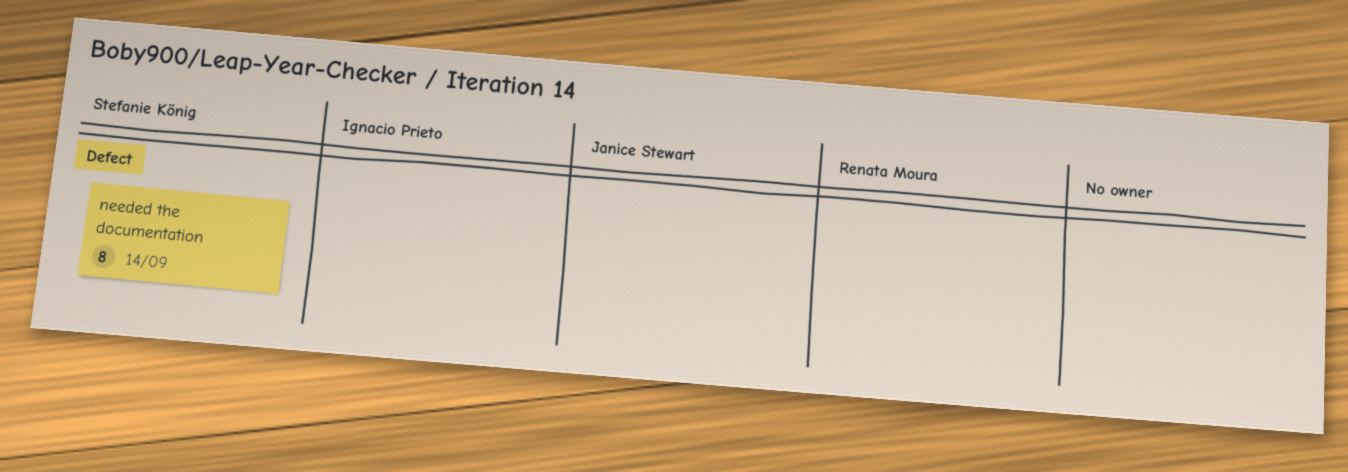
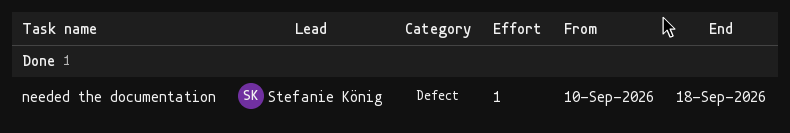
needed the documentation, estimate: 8 -> 1
needed the documentation, due: Sep 14 -> Sep 18

